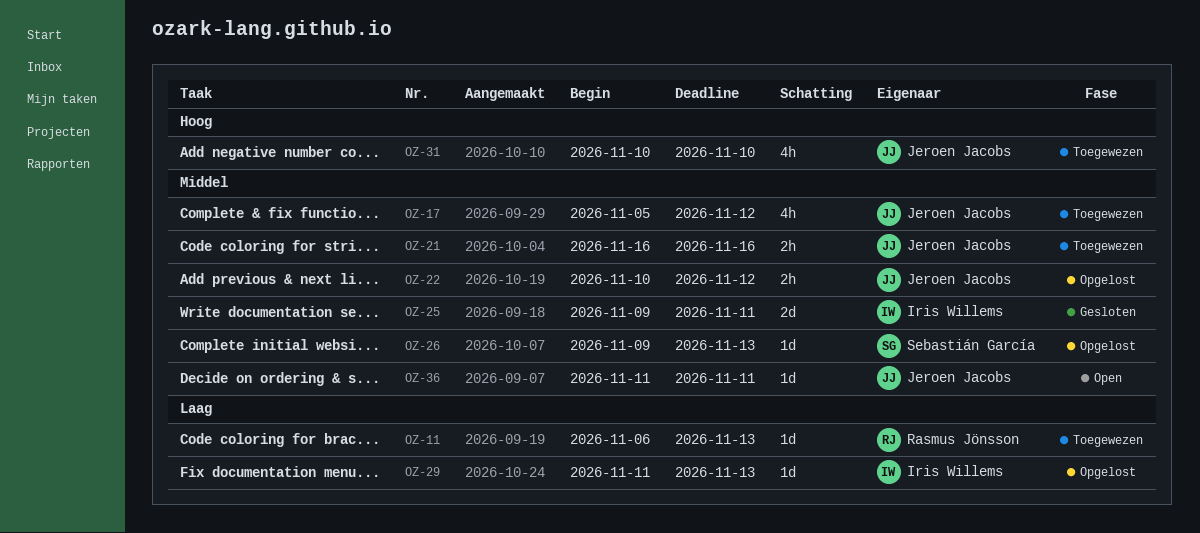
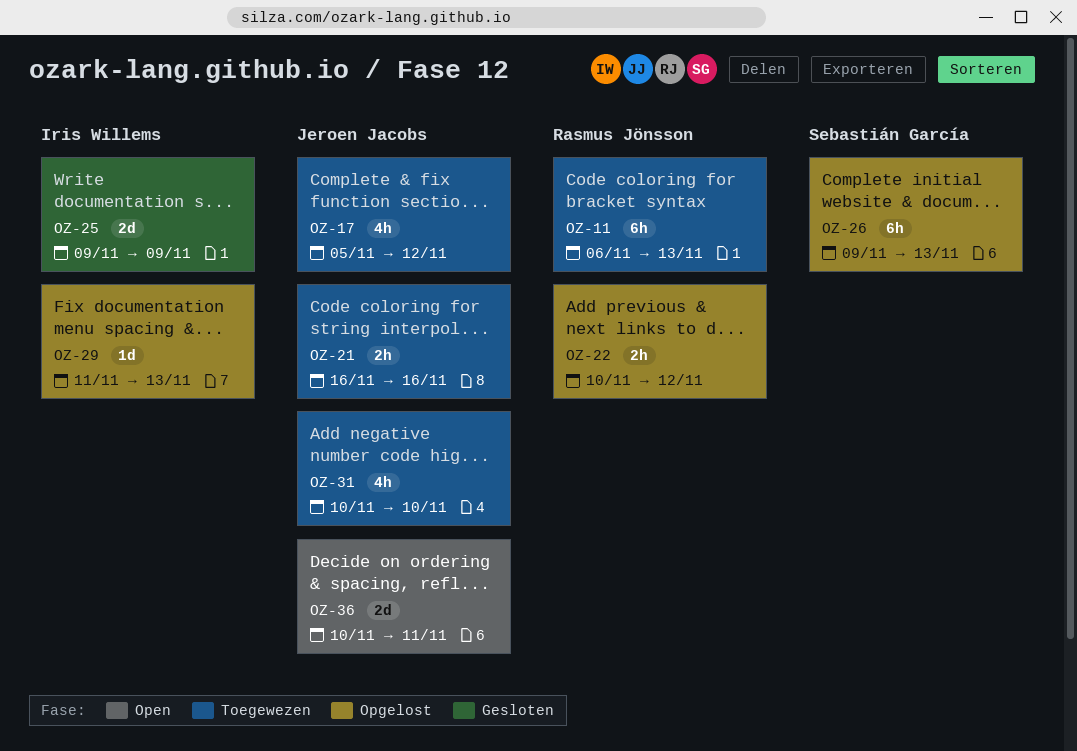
OZ-11, estimate: 1d -> 6h
OZ-22, owner: Jeroen Jacobs -> Rasmus Jönsson
OZ-25, due: Nov 11 -> Nov 9
OZ-26, estimate: 1d -> 6h
OZ-36, estimate: 1d -> 2d
OZ-36, start: Nov 11 -> Nov 10

